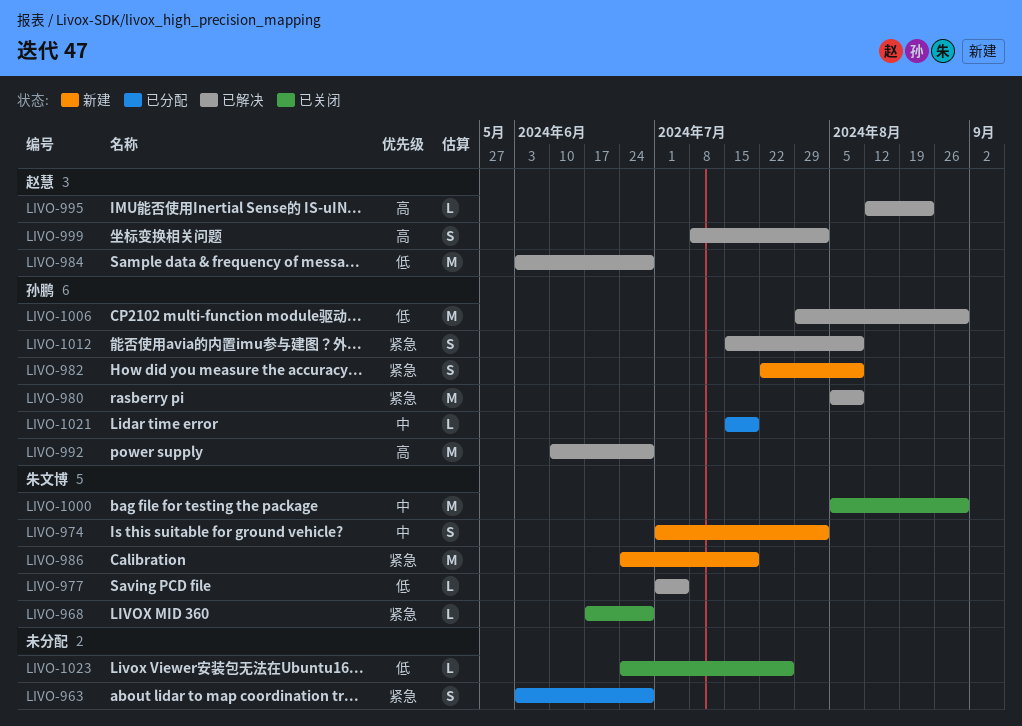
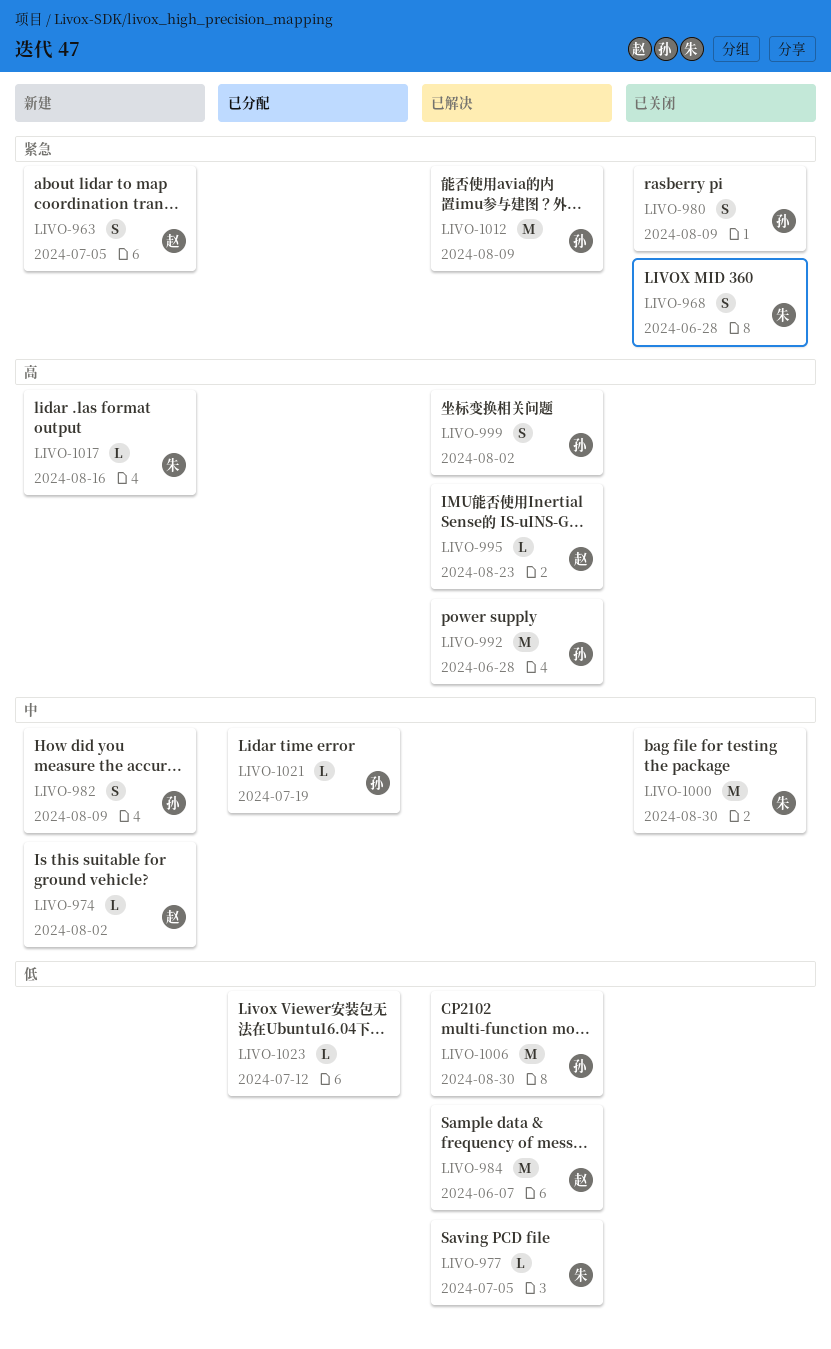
LIVO-963, status: 已分配 -> 新建
LIVO-963, owner: none -> 赵慧
LIVO-963, due: Jun 28 -> Jul 5
LIVO-968, estimate: L -> S
LIVO-974, owner: 朱文博 -> 赵慧
LIVO-974, estimate: S -> L
LIVO-980, status: 已解决 -> 已关闭
LIVO-980, estimate: M -> S
LIVO-982, priority: 紧急 -> 中
LIVO-984, due: Jun 28 -> Jun 7
LIVO-986: present -> none
LIVO-999, owner: 赵慧 -> 孙鹏
LIVO-1012, estimate: S -> M
LIVO-1017: none -> present
LIVO-1023, status: 已关闭 -> 已分配
LIVO-1023, due: Jul 26 -> Jul 12

